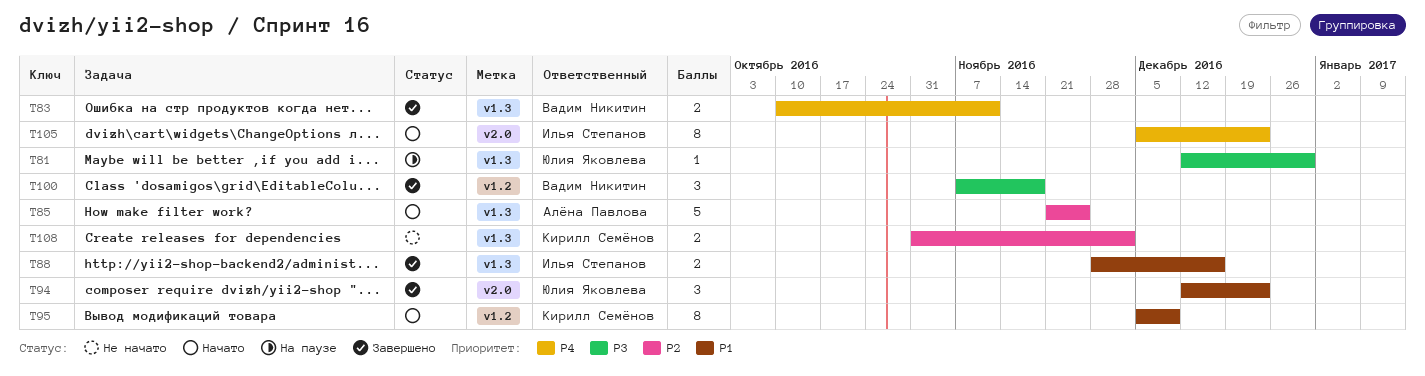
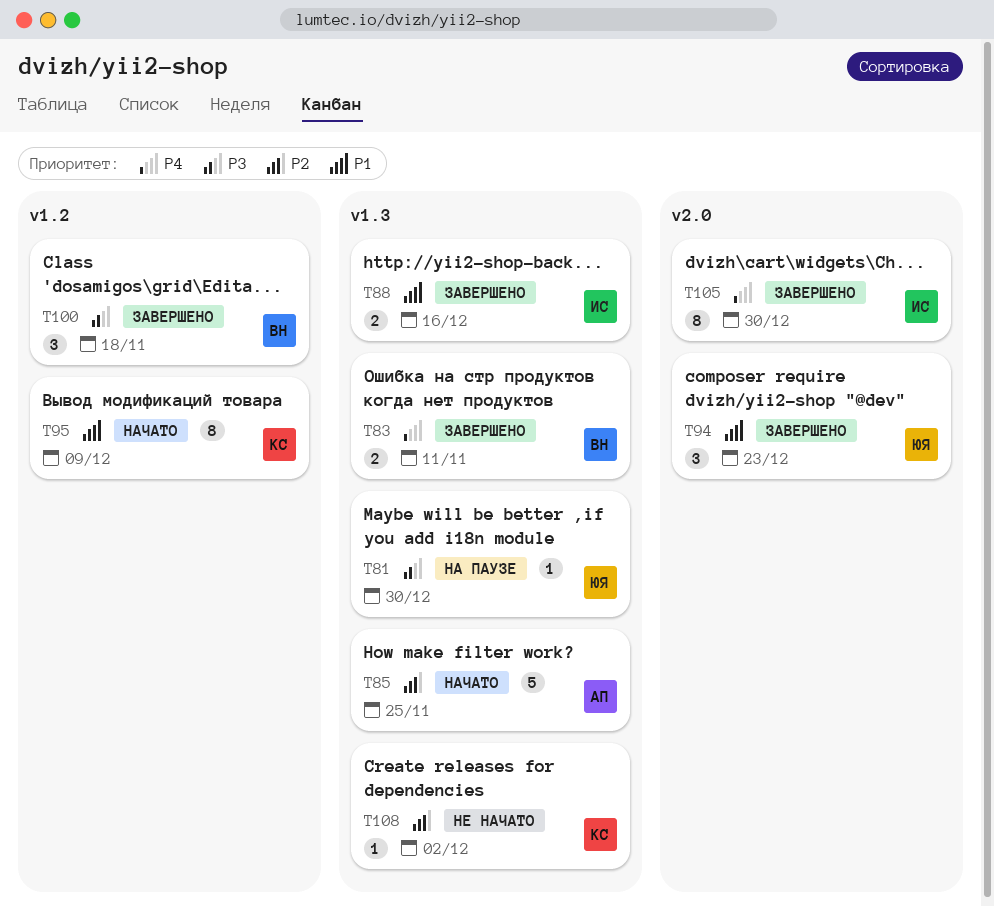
T105, status: Начато -> Завершено
T105, due: Dec 23 -> Dec 30
T108, estimate: 2 -> 1

